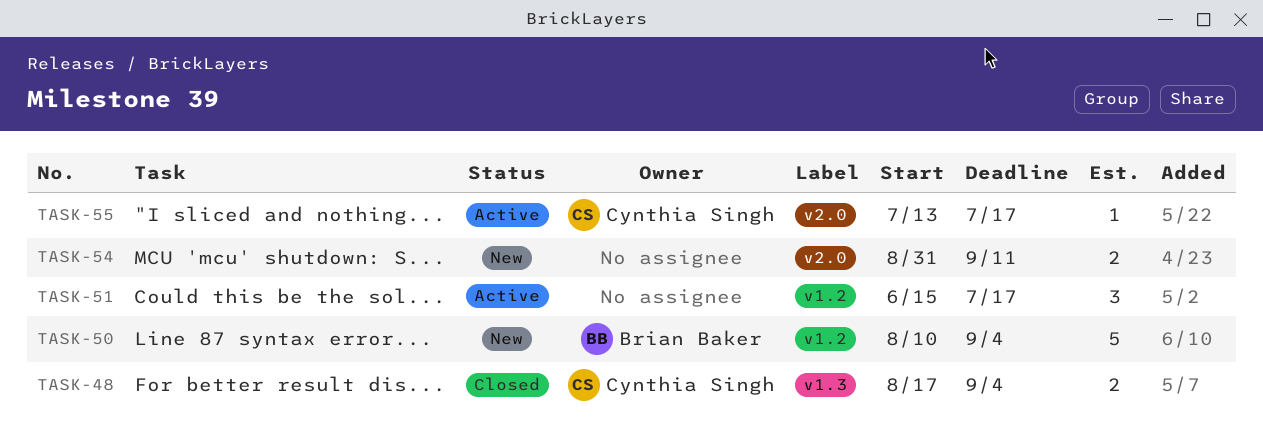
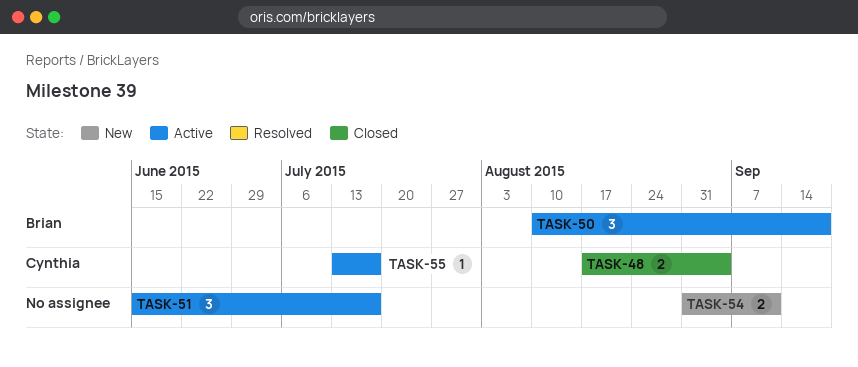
TASK-50, status: New -> Active
TASK-50, estimate: 5 -> 3
TASK-50, due: Sep 4 -> Sep 18

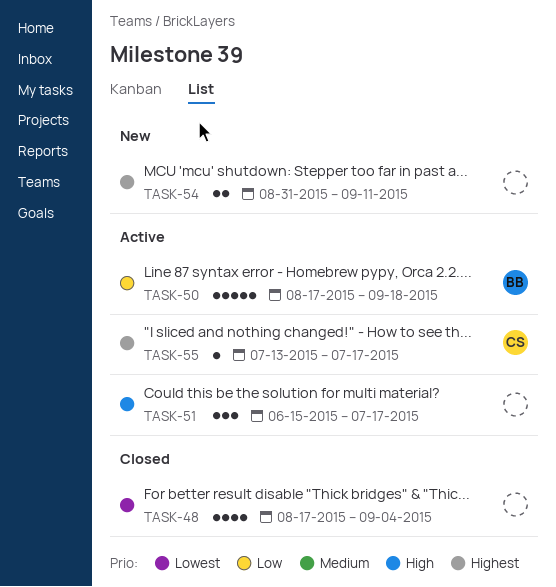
TASK-48, owner: Cynthia -> none
TASK-48, estimate: 2 -> 4
TASK-50, estimate: 3 -> 5
TASK-50, start: Aug 10 -> Aug 17

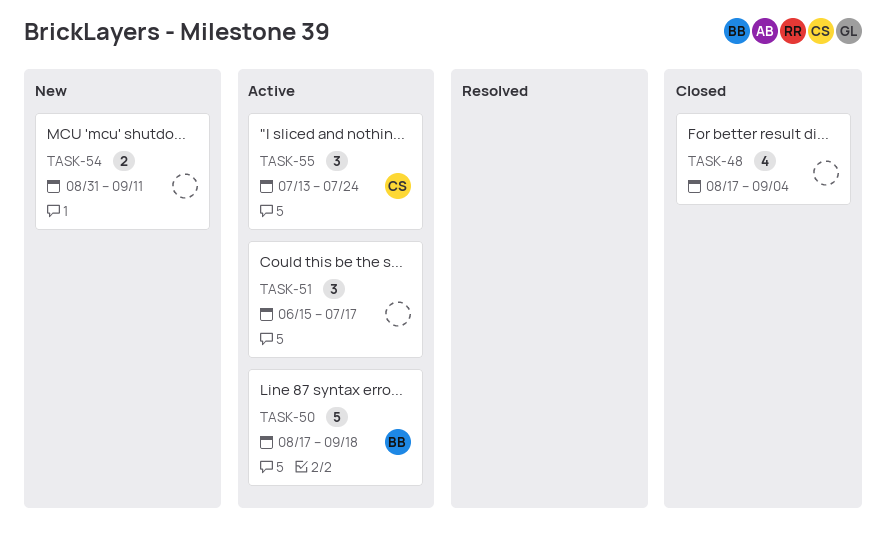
TASK-55, estimate: 1 -> 3
TASK-55, due: Jul 17 -> Jul 24

